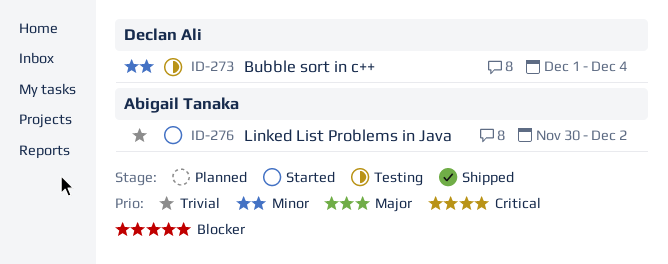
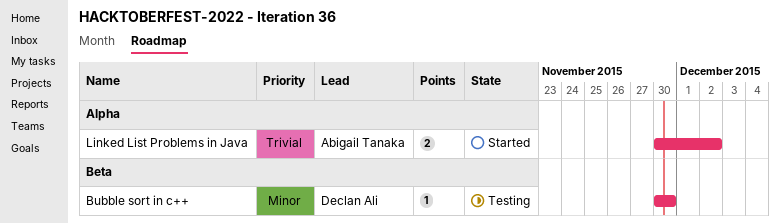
Bubble sort in c++, start: Dec 1 -> Nov 30
Bubble sort in c++, due: Dec 4 -> Nov 30

